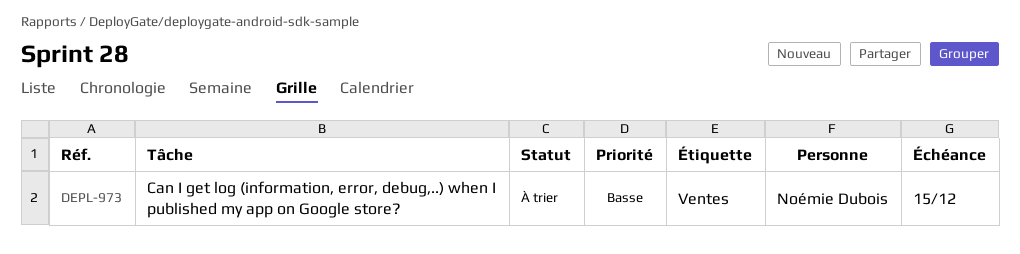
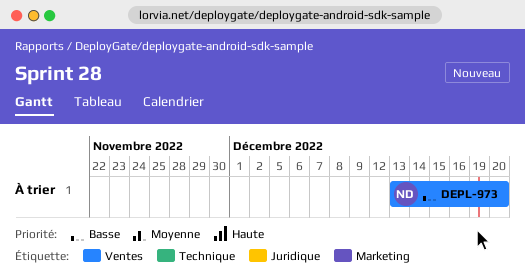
DEPL-973, due: Dec 15 -> Dec 20

